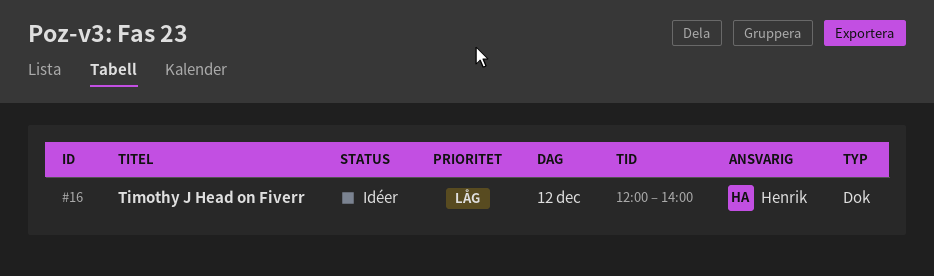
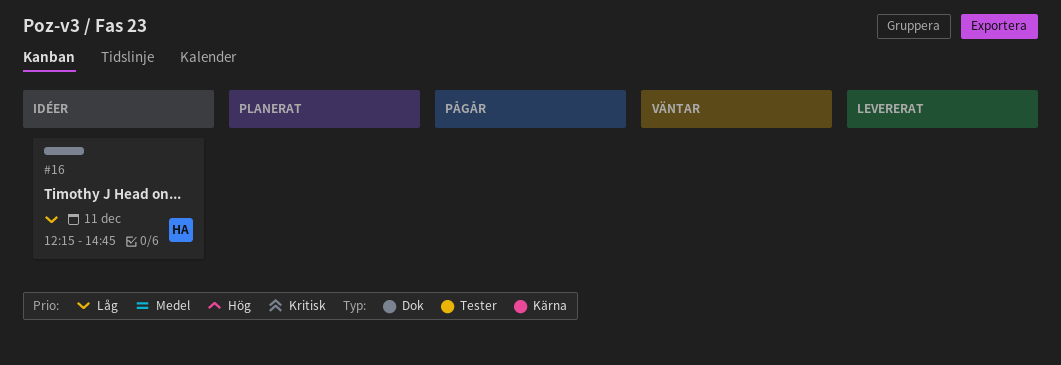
#16, day: Dec 12 -> Dec 11
#16, begins: 12:00 -> 12:15
#16, ends: 14:00 -> 14:45

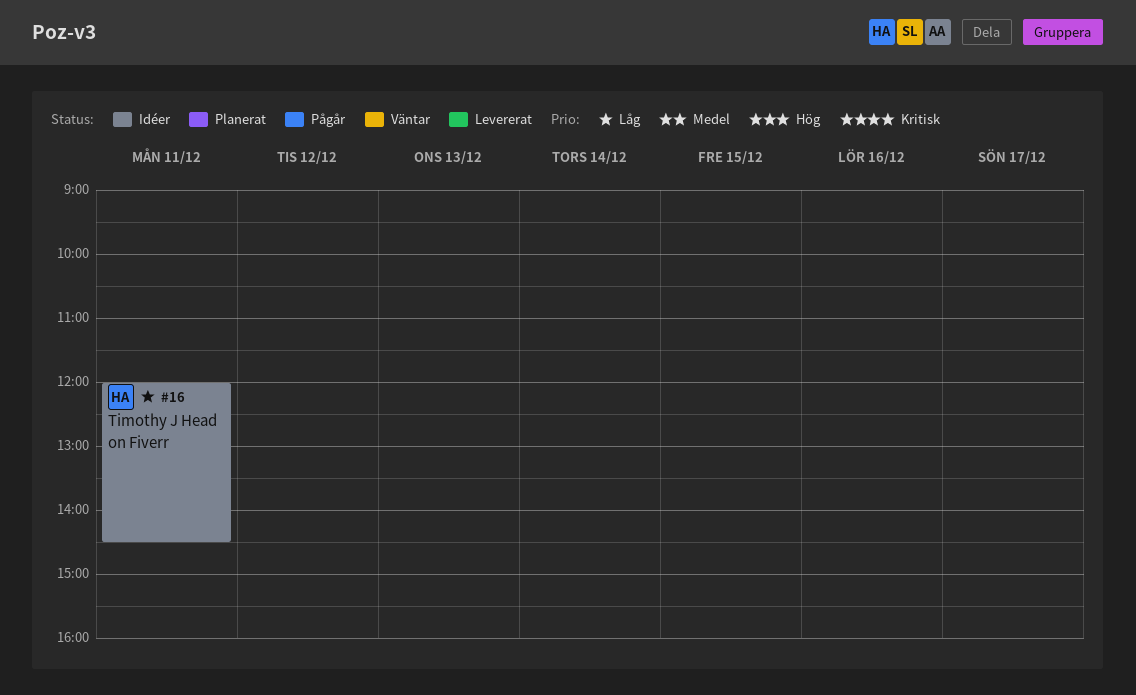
#16, begins: 12:15 -> 12:00
#16, ends: 14:45 -> 14:30

